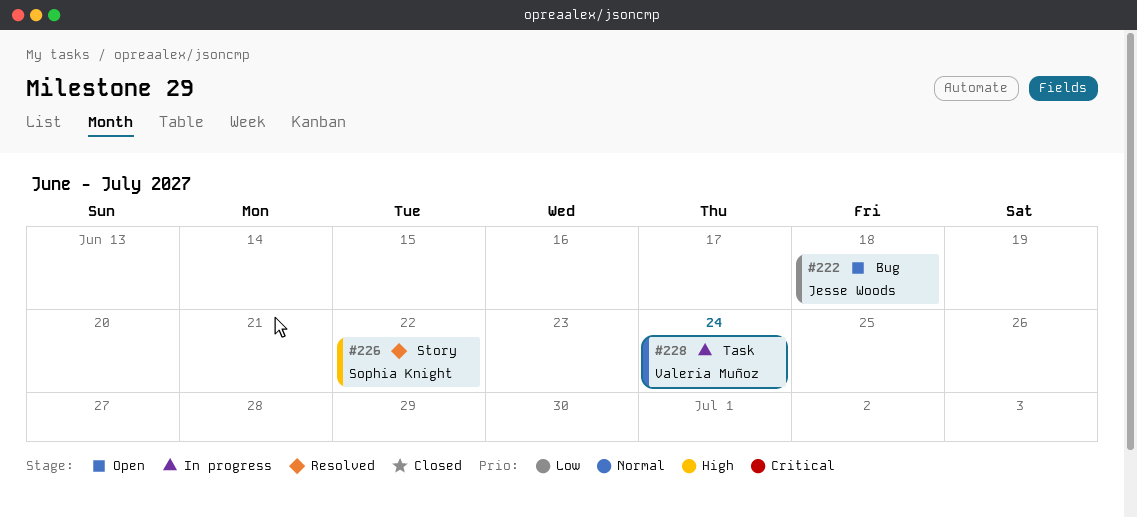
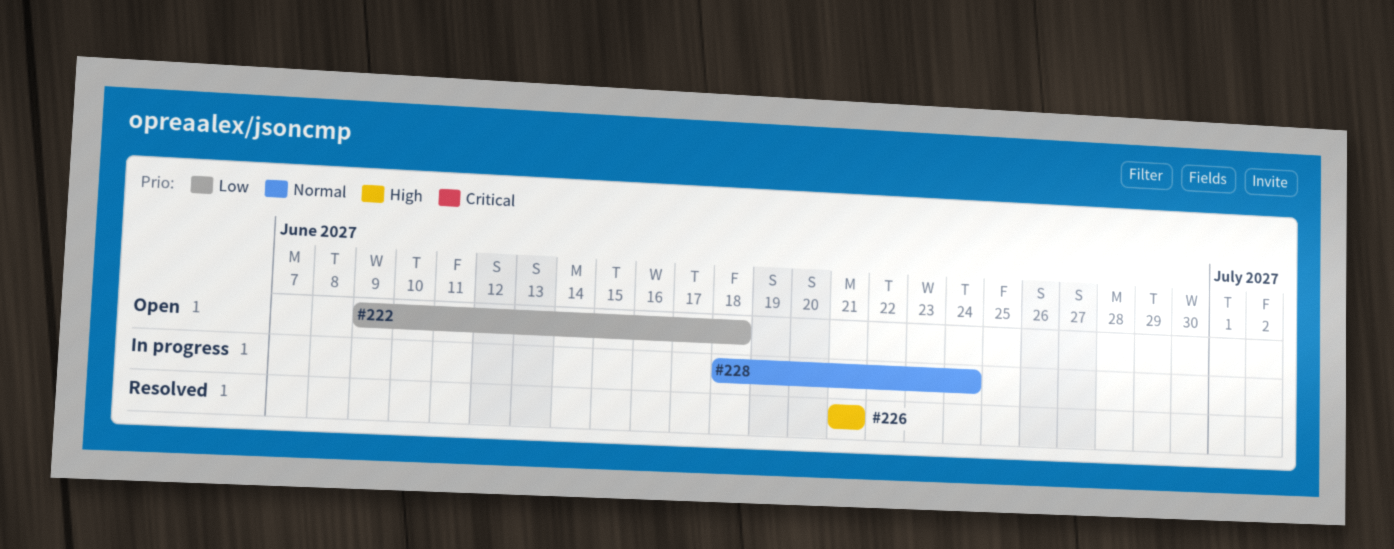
#226, due: Jun 22 -> Jun 21

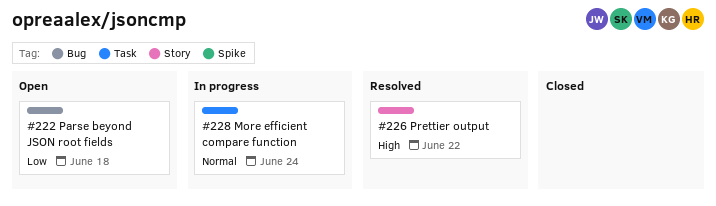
#226, due: Jun 21 -> Jun 22

